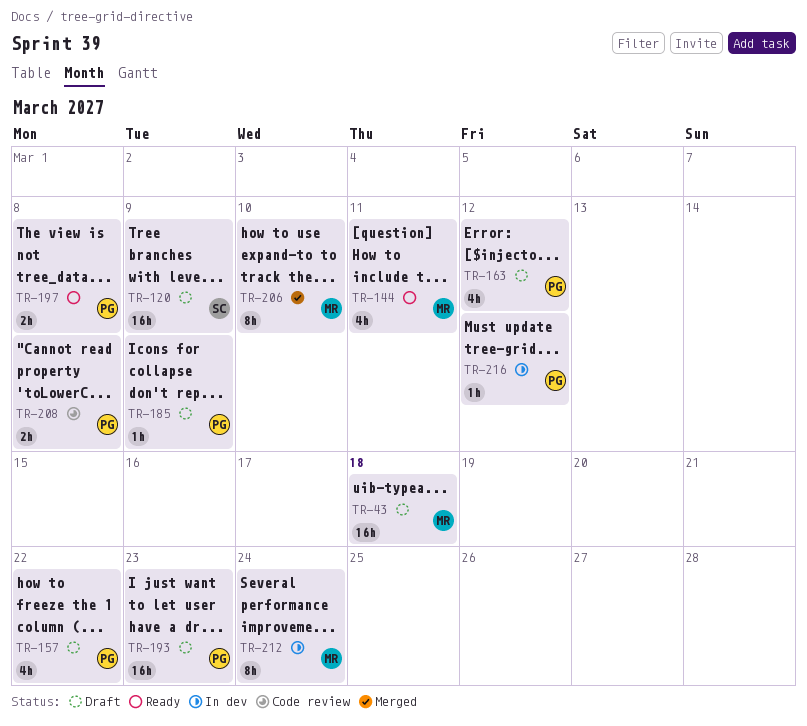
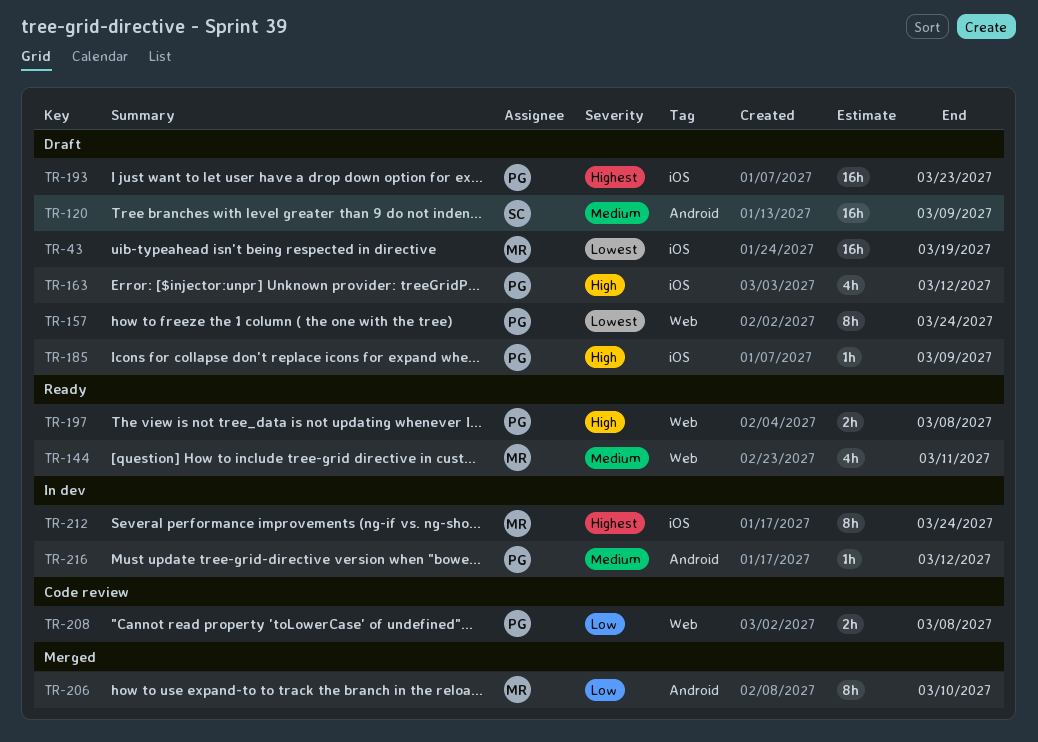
TR-43, due: Mar 18 -> Mar 19
TR-157, estimate: 4h -> 8h
TR-157, due: Mar 22 -> Mar 24

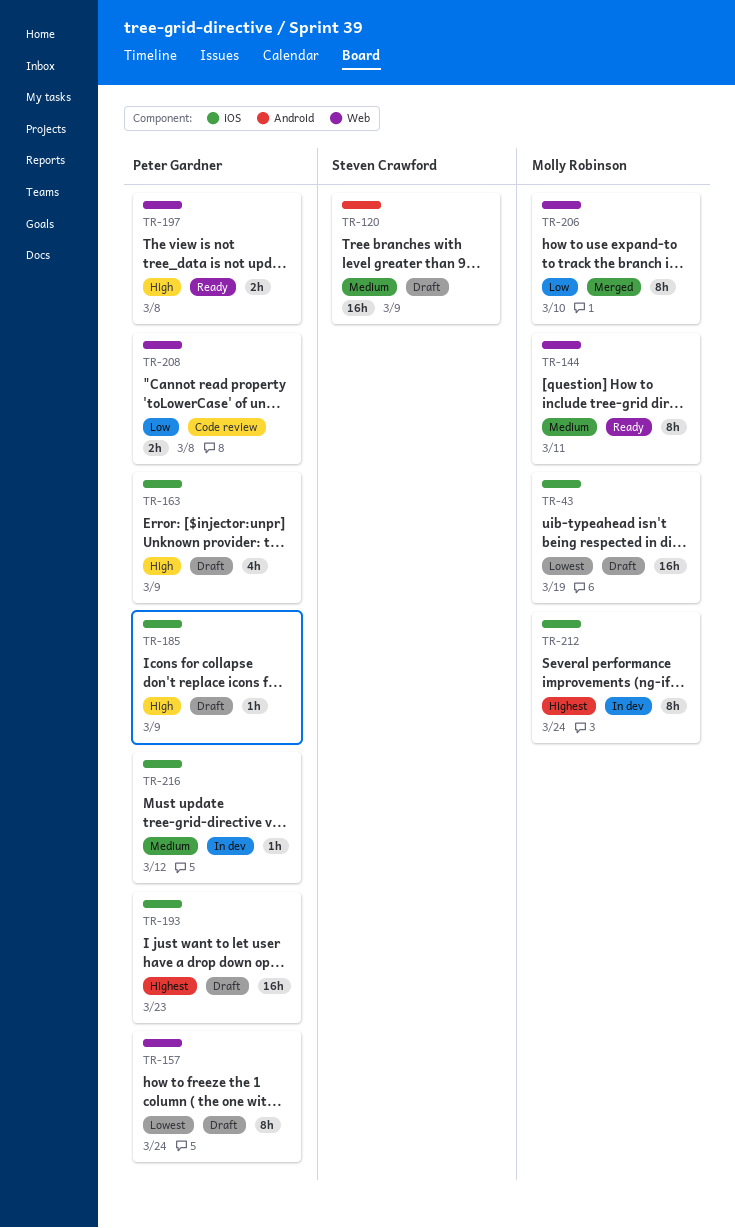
TR-144, estimate: 4h -> 8h
TR-163, due: Mar 12 -> Mar 9
TR-206, label: Android -> Web
TR-216, label: Android -> iOS

